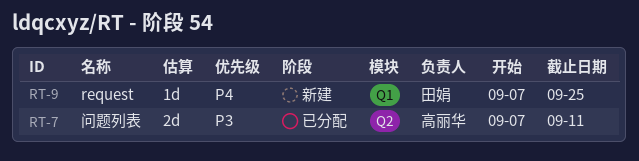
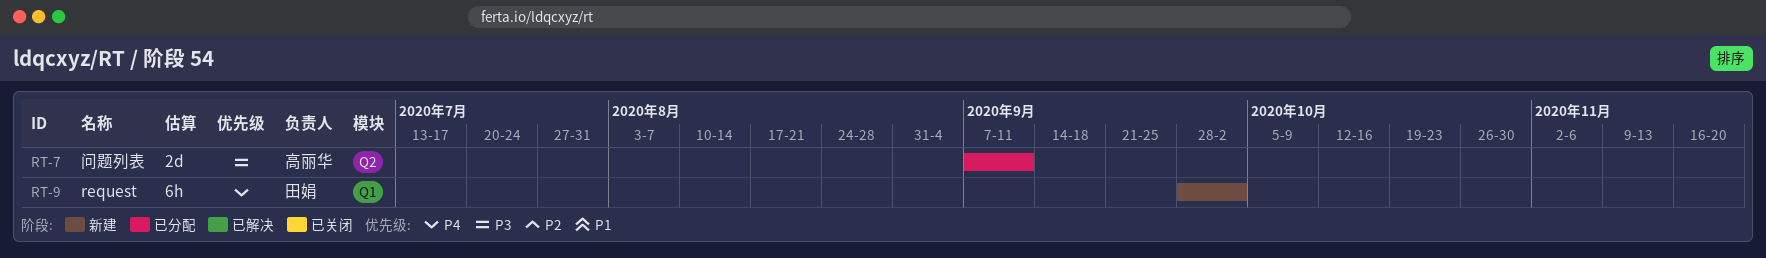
RT-9, estimate: 1d -> 6h
RT-9, start: Sep 7 -> Sep 28
RT-9, due: Sep 25 -> Oct 2

